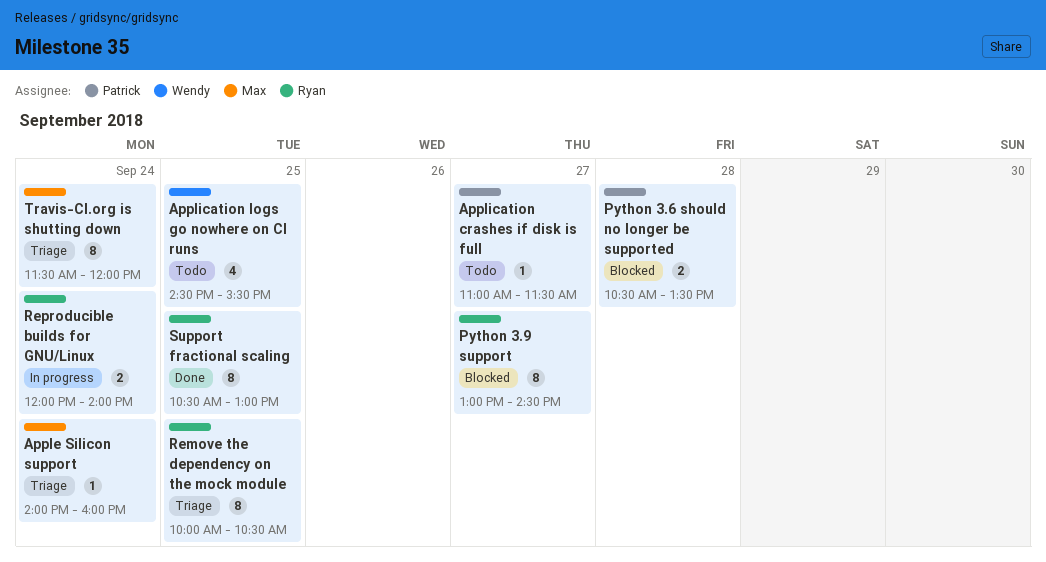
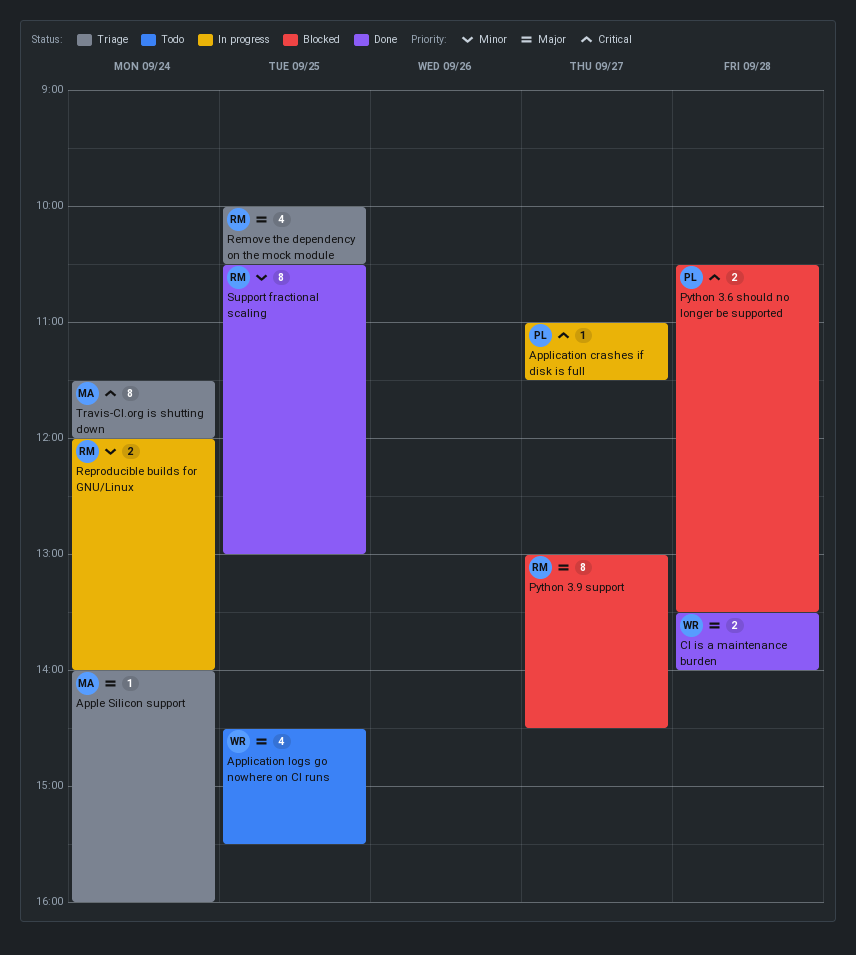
Application crashes if disk is full, status: Todo -> In progress
CI is a maintenance burden: none -> present
Remove the dependency on the mock module, estimate: 8 -> 4

